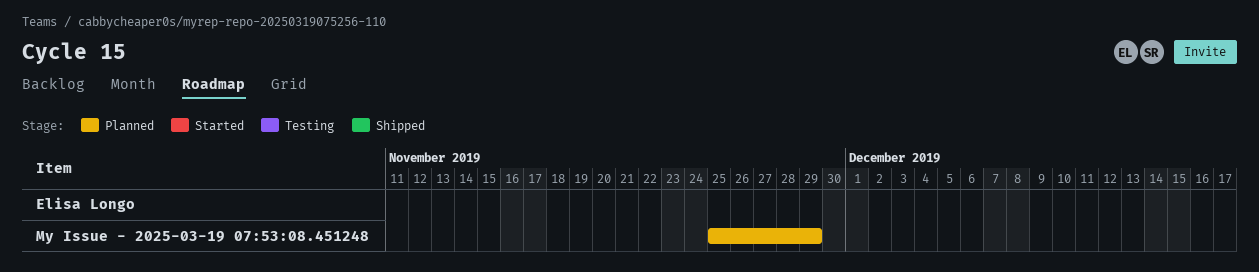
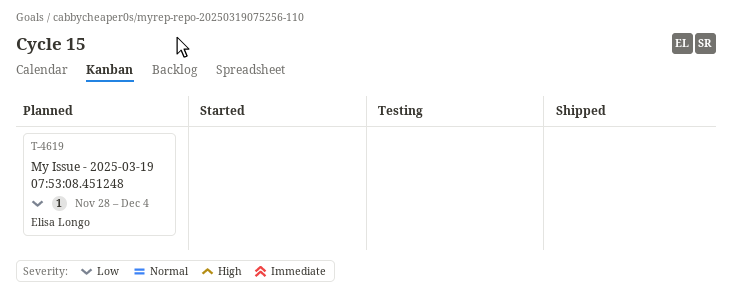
My Issue - 2025-03-19 07:53:08.451248, start: Nov 25 -> Nov 28
My Issue - 2025-03-19 07:53:08.451248, due: Nov 29 -> Dec 4

